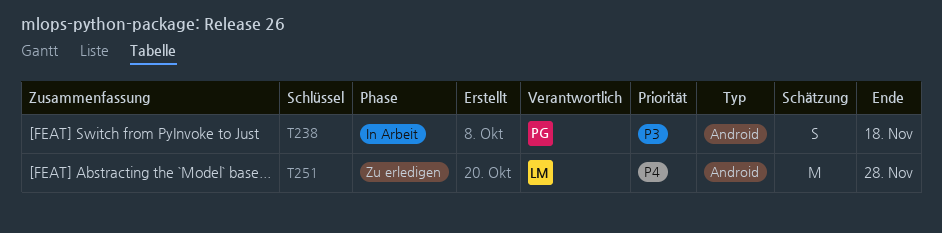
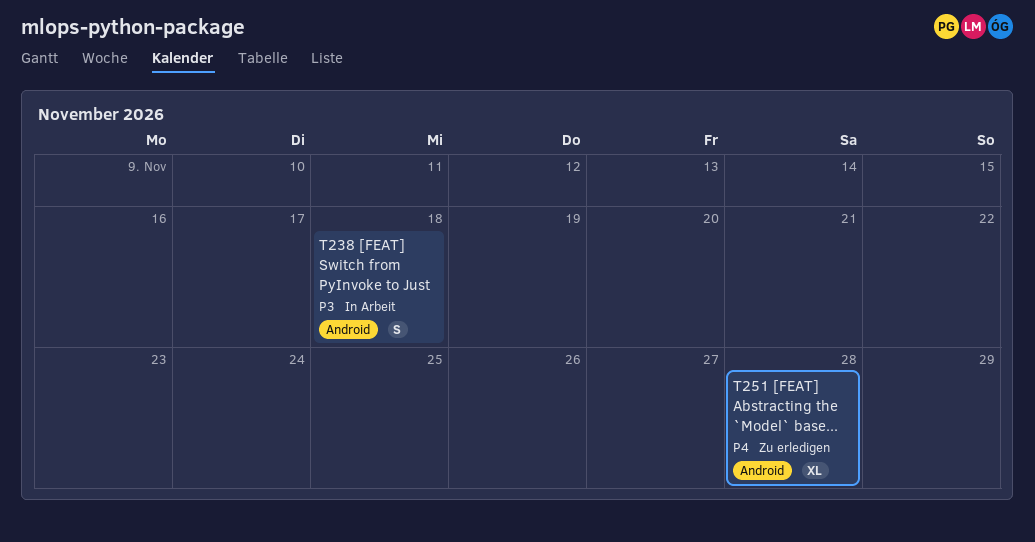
T251, estimate: M -> XL

